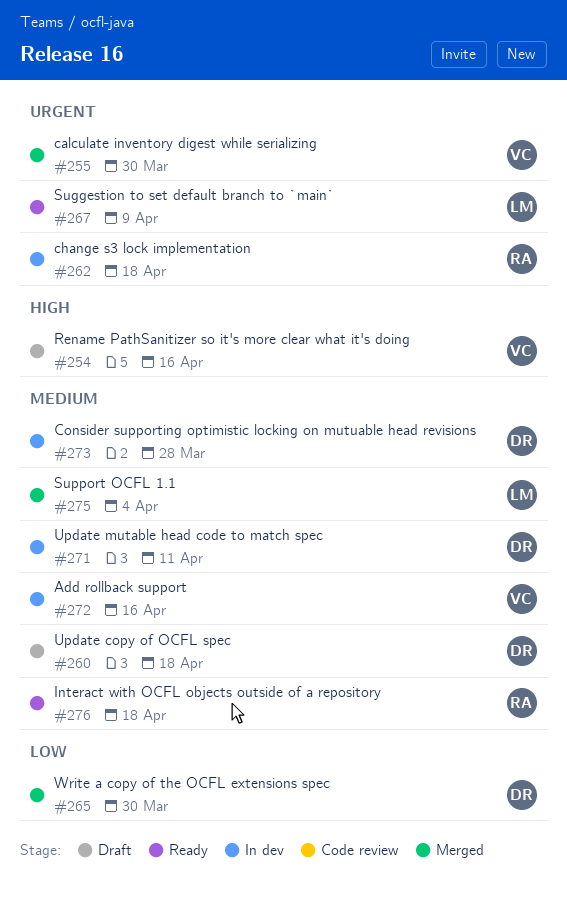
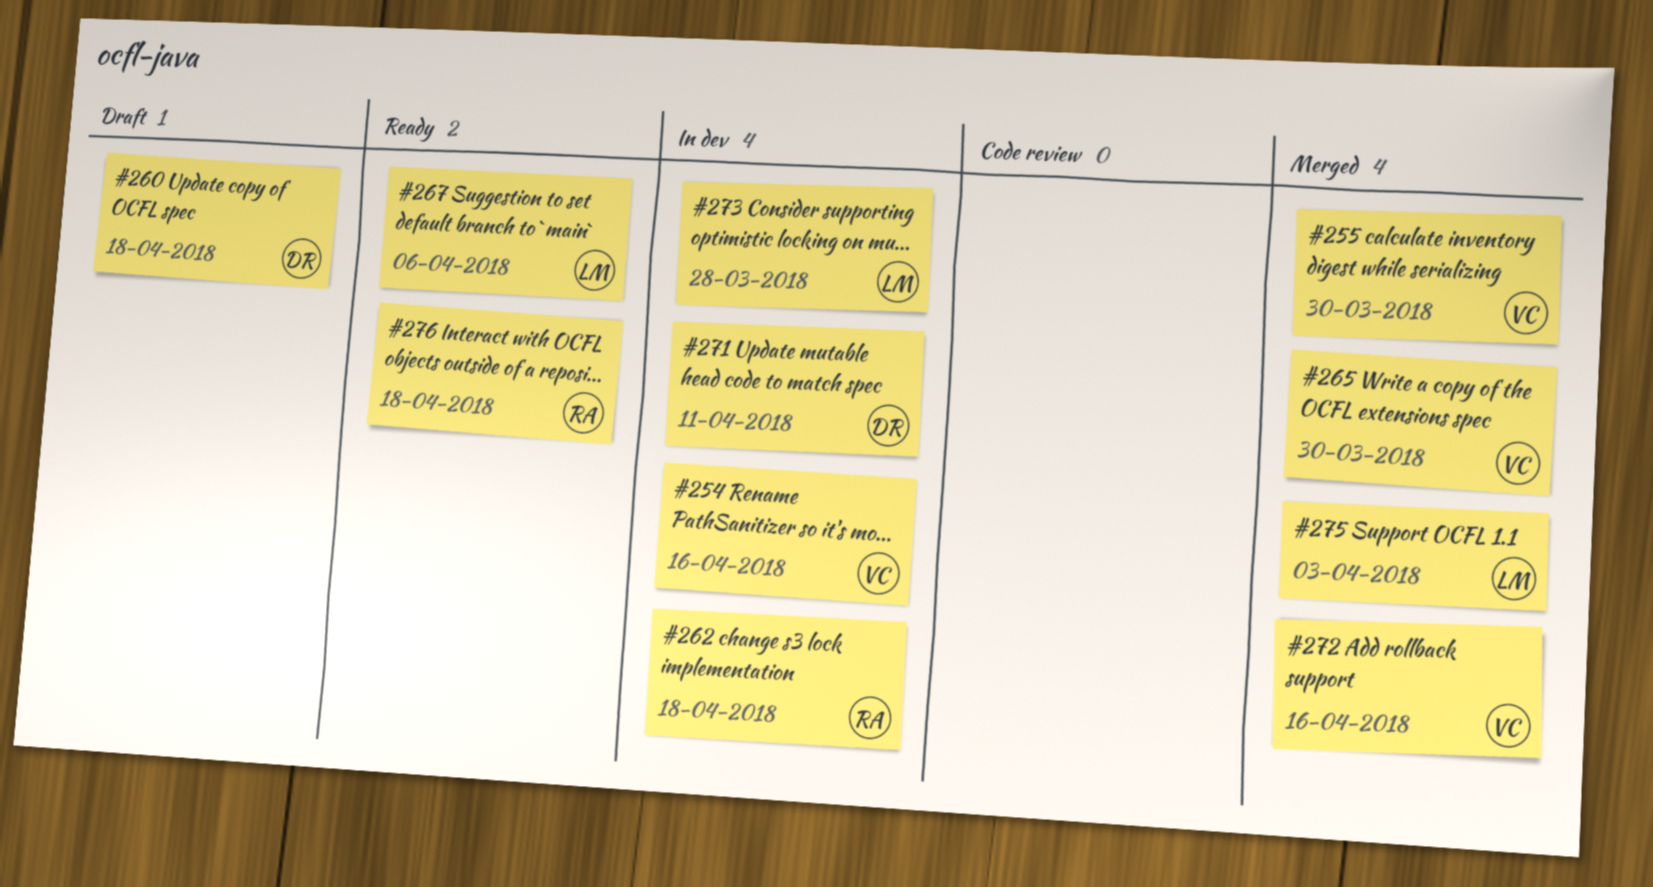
#254, status: Draft -> In dev
#265, owner: DR -> VC
#267, due: Apr 9 -> Apr 6
#272, status: In dev -> Merged
#273, owner: DR -> LM
#275, due: Apr 4 -> Apr 3

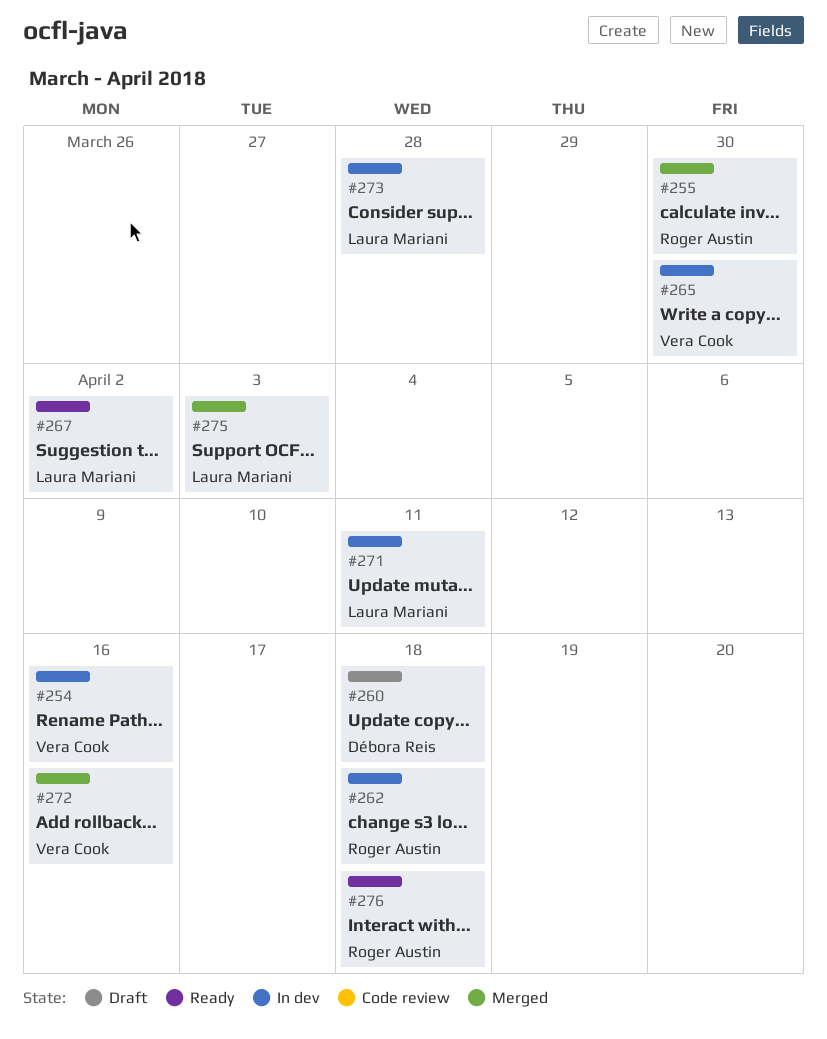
#255, owner: Vera Cook -> Roger Austin
#265, status: Merged -> In dev
#267, due: Apr 6 -> Apr 2
#271, owner: Débora Reis -> Laura Mariani

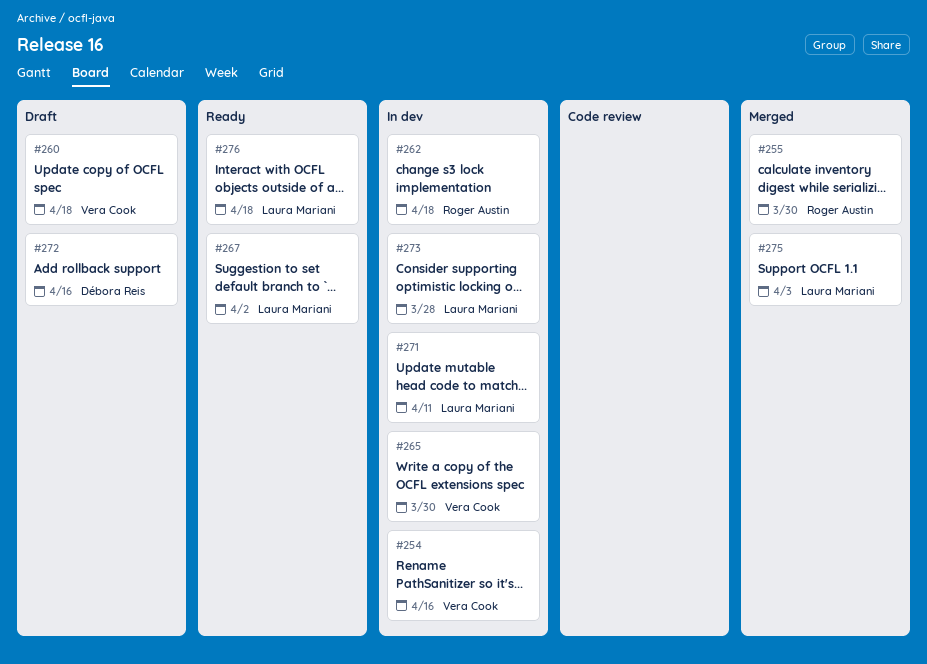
#260, owner: Débora Reis -> Vera Cook
#272, status: Merged -> Draft
#272, owner: Vera Cook -> Débora Reis
#276, owner: Roger Austin -> Laura Mariani

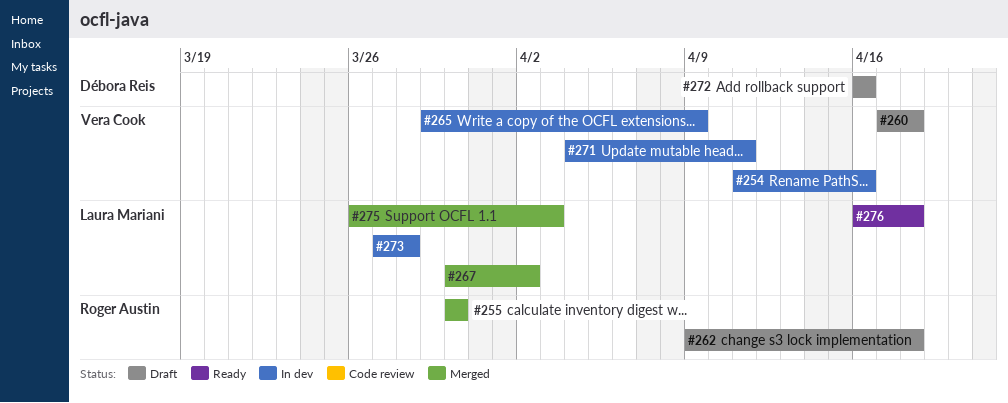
#262, status: In dev -> Draft
#265, due: Mar 30 -> Apr 9
#267, status: Ready -> Merged
#271, owner: Laura Mariani -> Vera Cook

